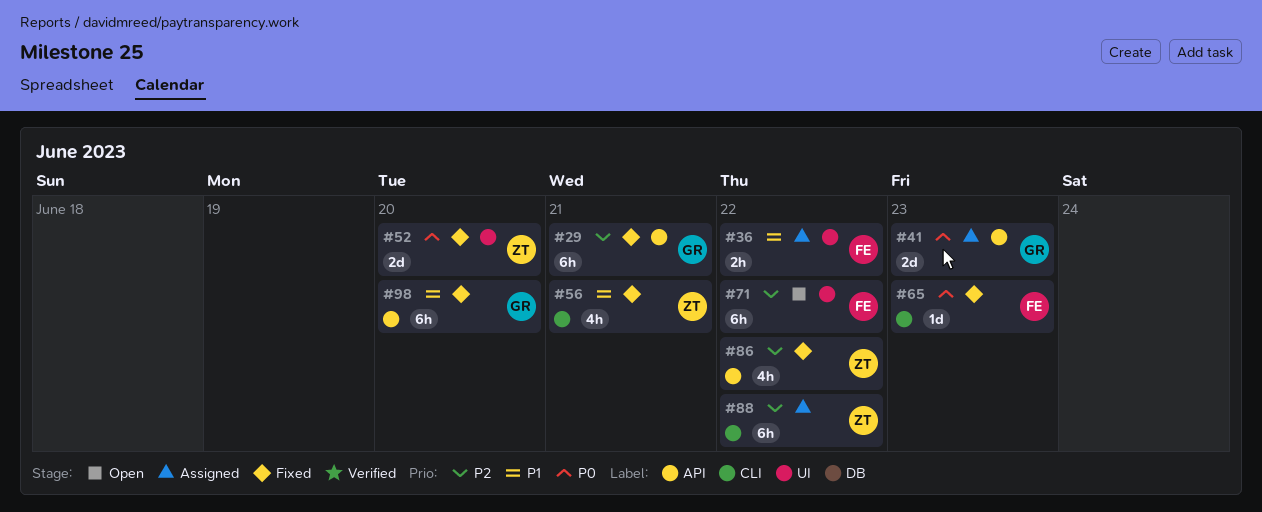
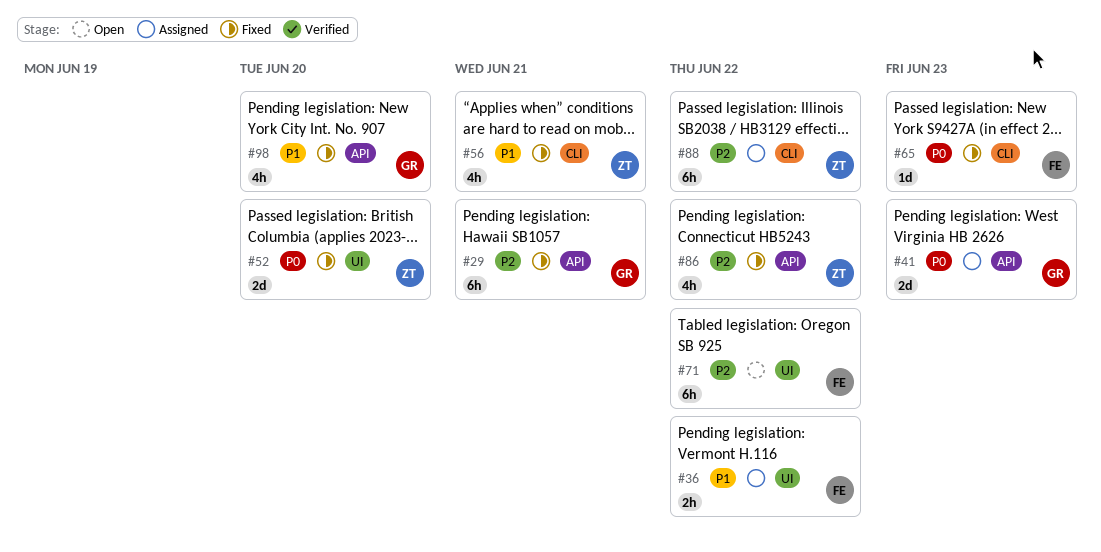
#98, estimate: 6h -> 4h

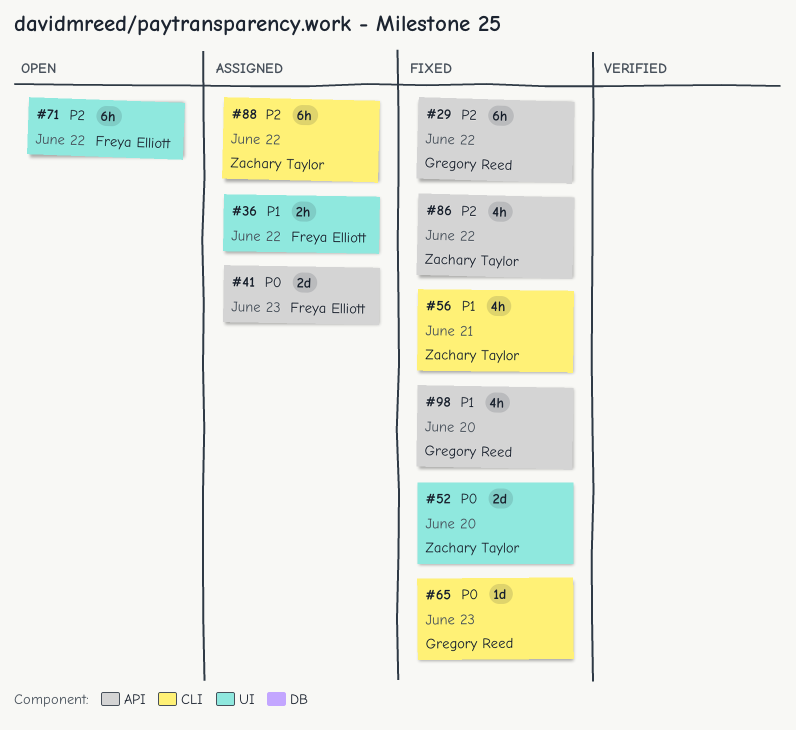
#29, due: Jun 21 -> Jun 22
#41, owner: Gregory Reed -> Freya Elliott
#65, owner: Freya Elliott -> Gregory Reed

